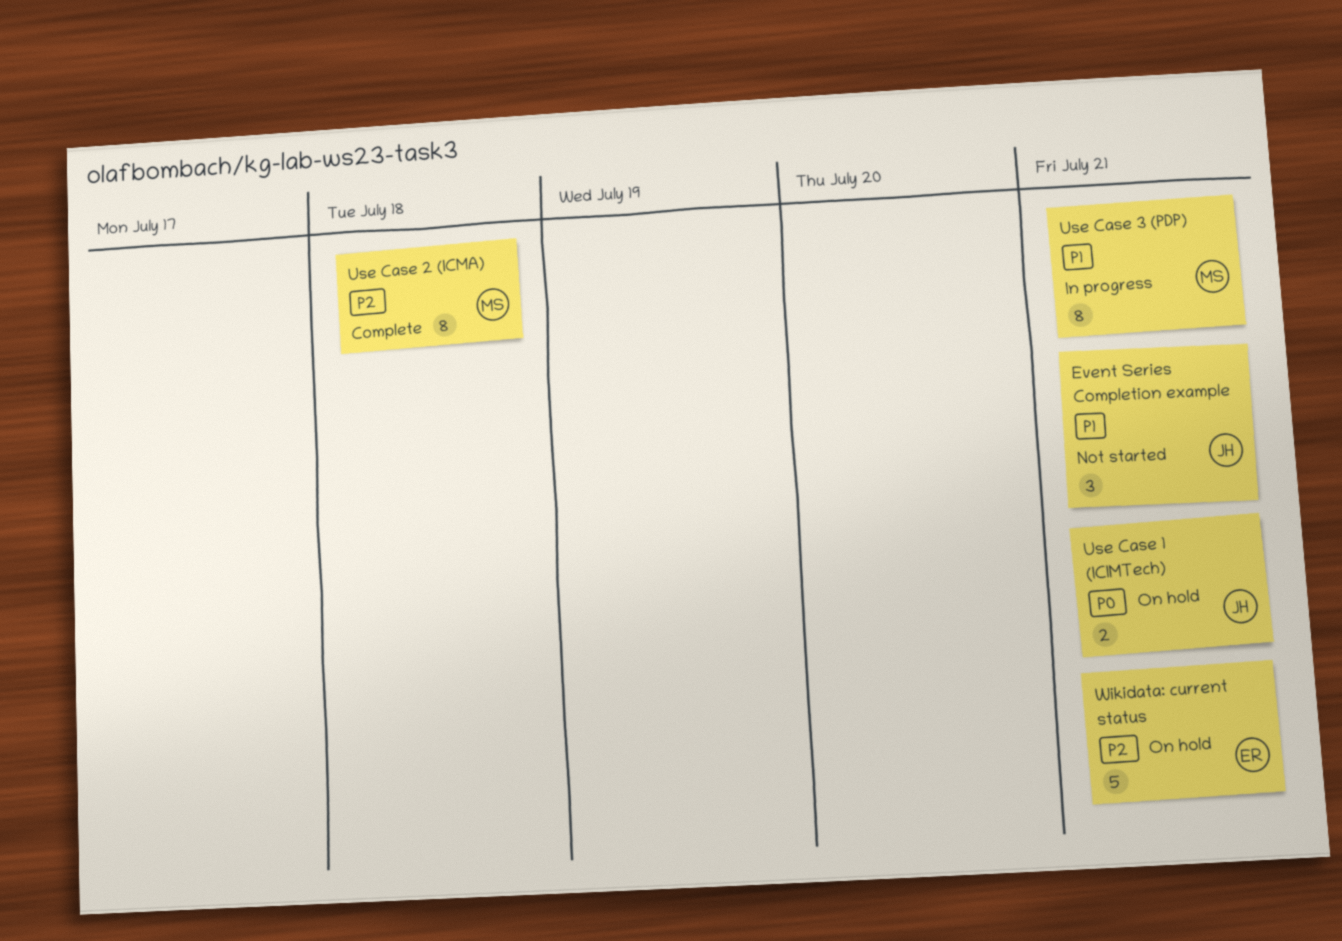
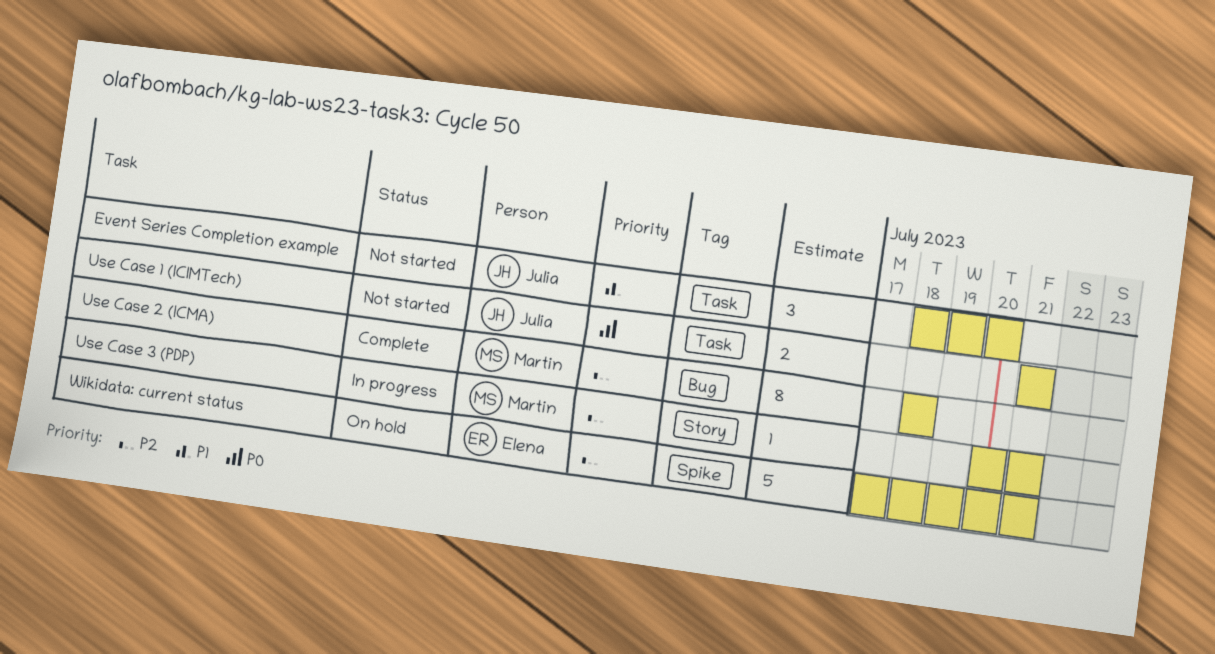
Event Series Completion example, due: Jul 21 -> Jul 20
Use Case 1 (ICIMTech), status: On hold -> Not started
Use Case 3 (PDP), priority: P1 -> P2
Use Case 3 (PDP), estimate: 8 -> 1

